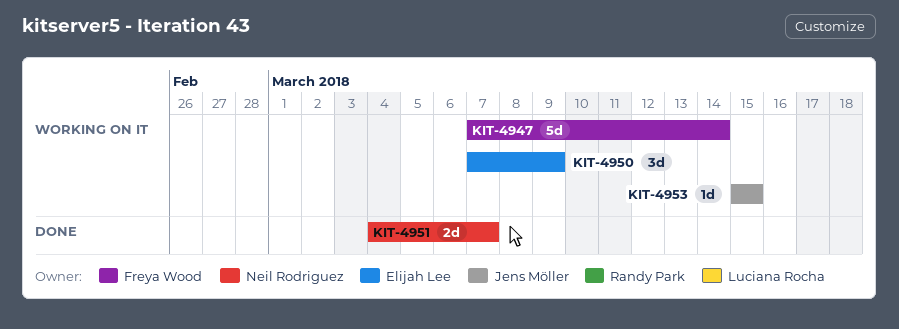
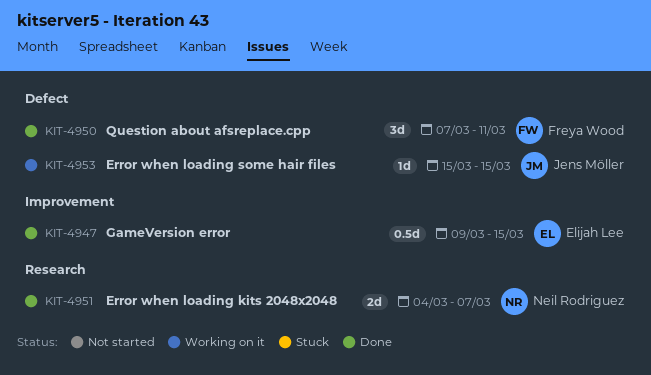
KIT-4947, status: Working on it -> Done
KIT-4947, owner: Freya Wood -> Elijah Lee
KIT-4947, estimate: 5d -> 0.5d
KIT-4947, start: Mar 7 -> Mar 9
KIT-4947, due: Mar 14 -> Mar 15
KIT-4950, status: Working on it -> Done
KIT-4950, owner: Elijah Lee -> Freya Wood
KIT-4950, due: Mar 9 -> Mar 11

